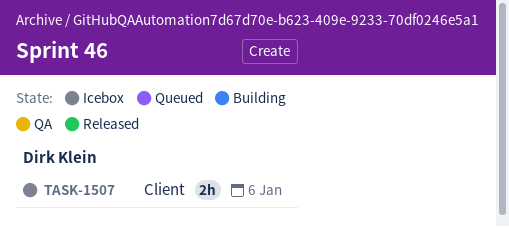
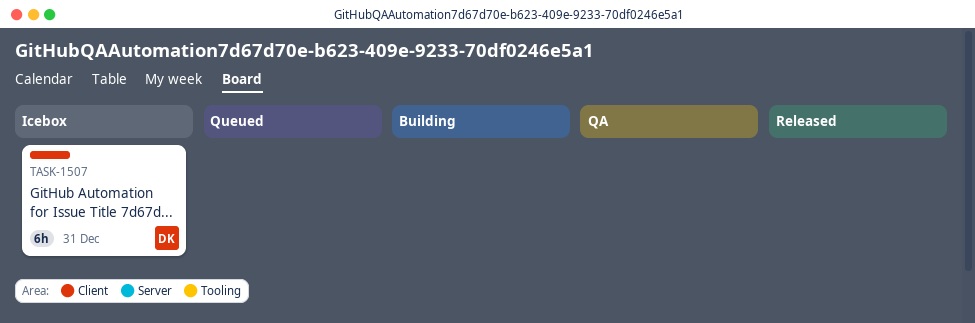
TASK-1507, estimate: 2h -> 6h
TASK-1507, due: Jan 6 -> Dec 31

